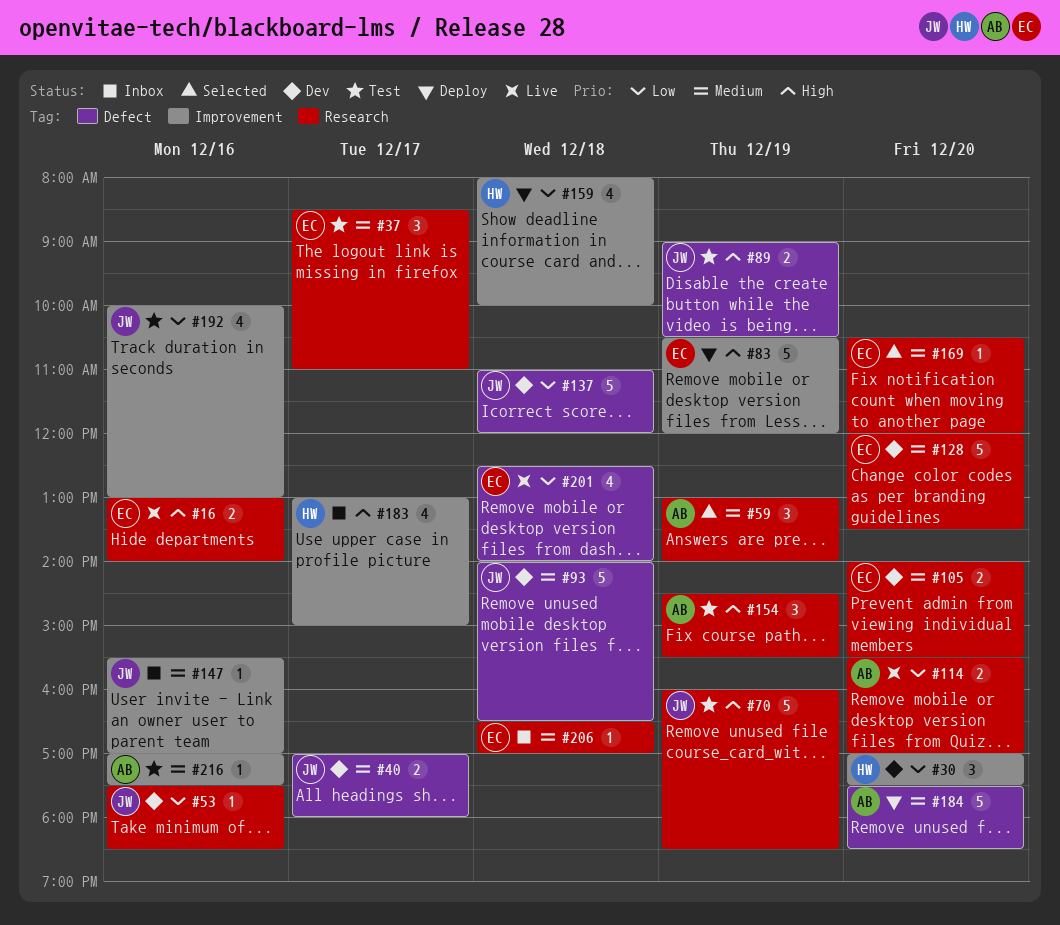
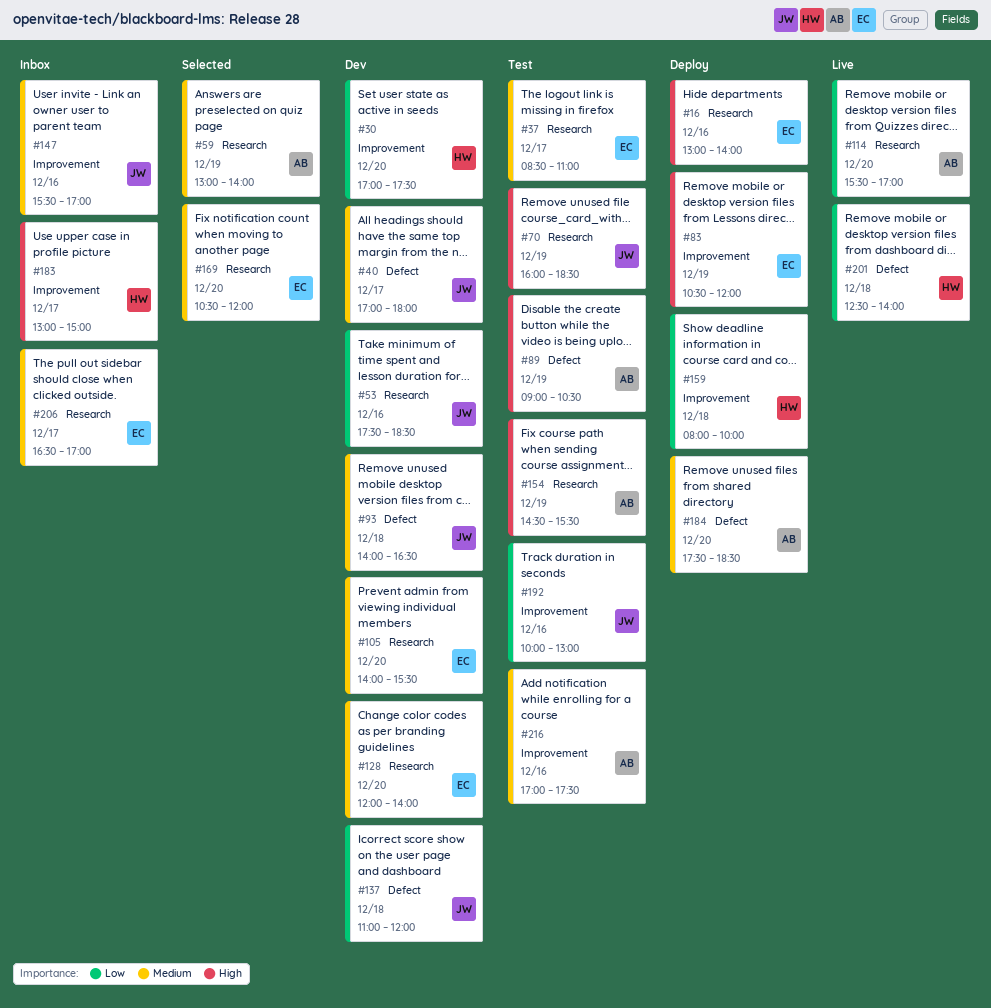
#16, status: Live -> Deploy
#89, owner: JW -> AB
#128, ends: 13:30 -> 14:00
#201, owner: EC -> HW
#206, day: Dec 18 -> Dec 17

